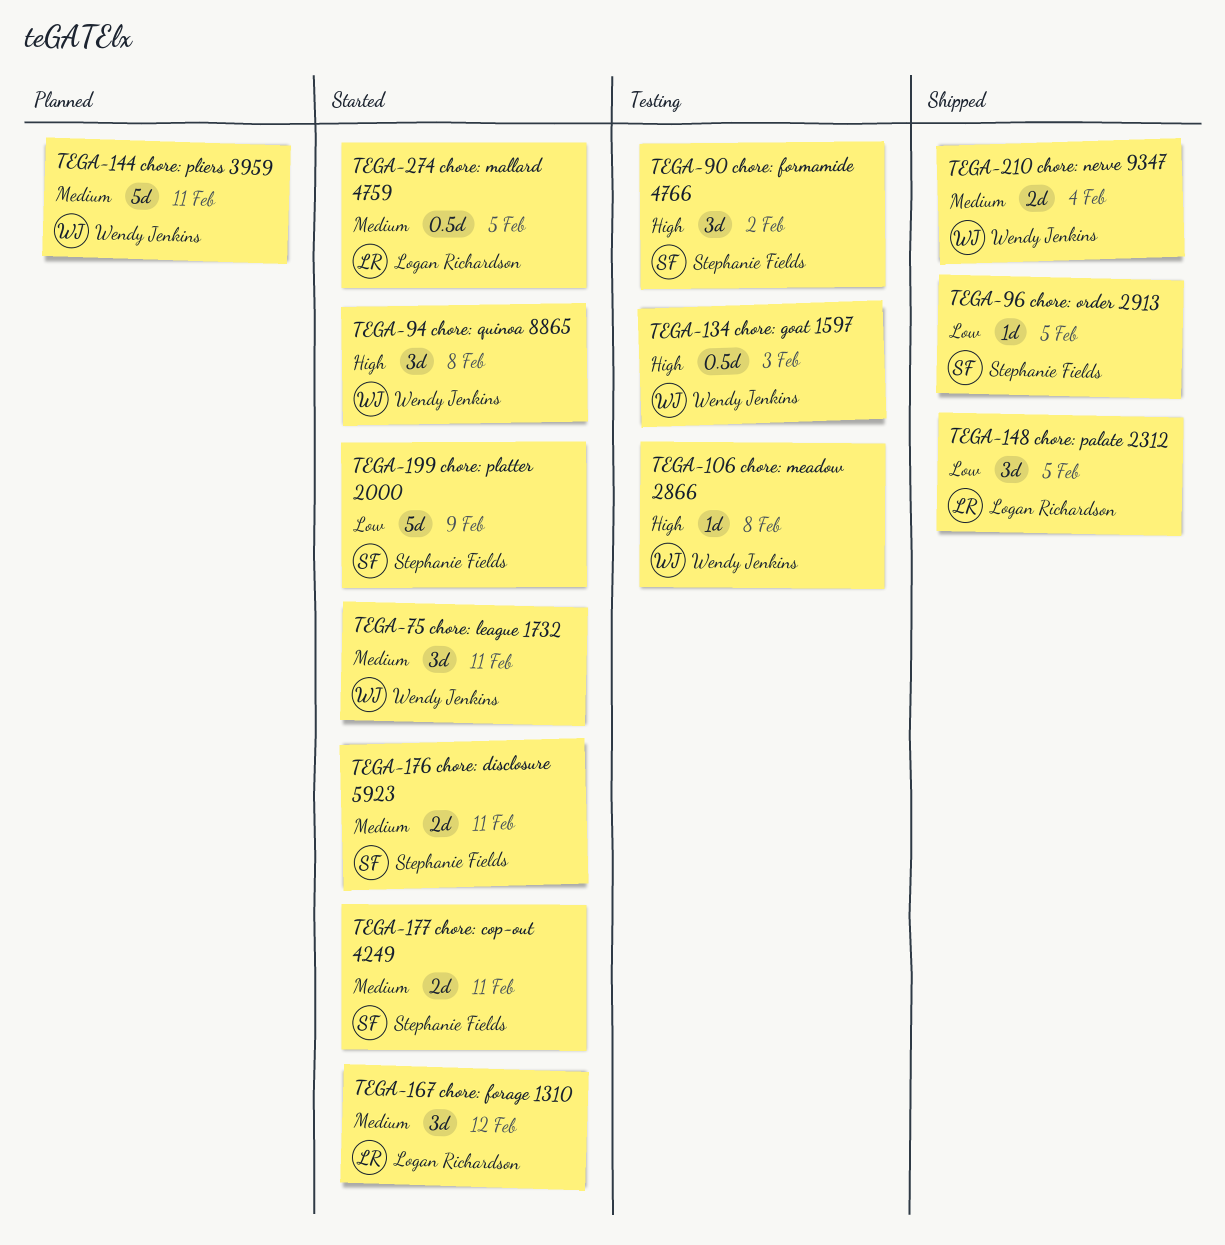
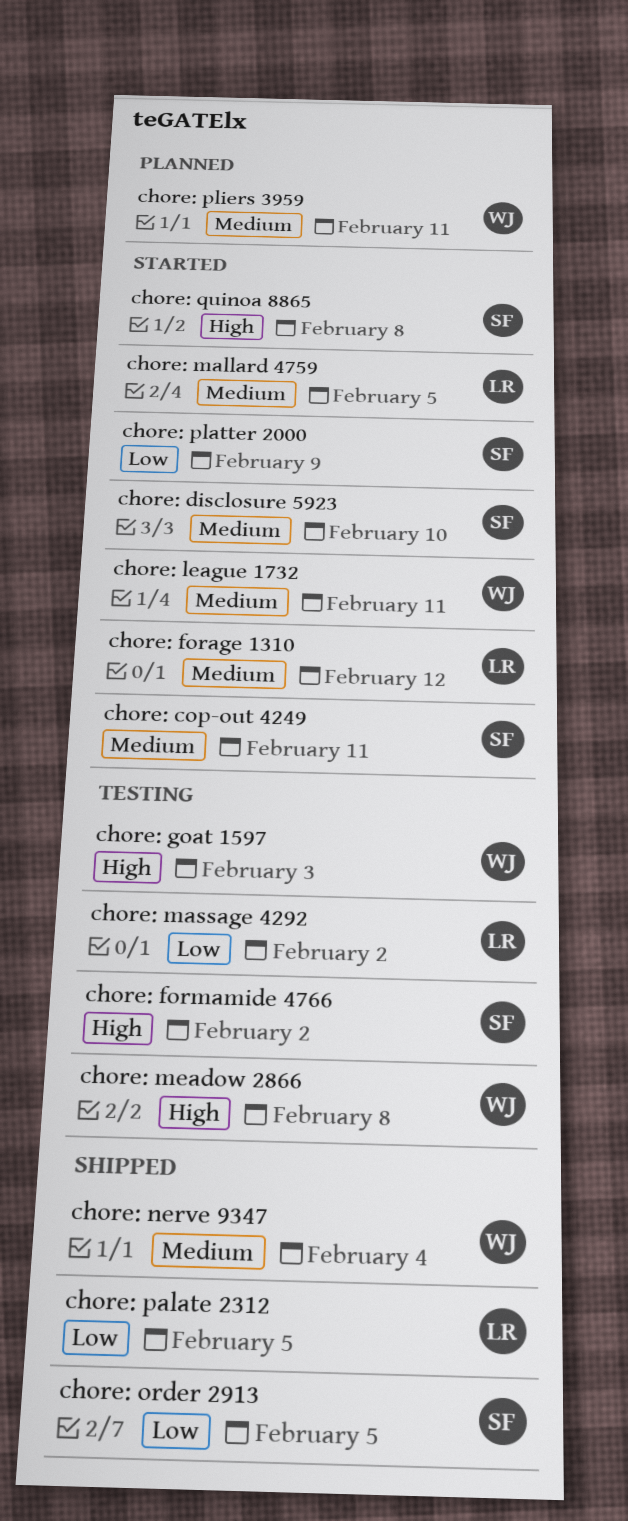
chore: disclosure 5923, due: Feb 11 -> Feb 10
chore: massage 4292: none -> present
chore: quinoa 8865, owner: Wendy Jenkins -> Stephanie Fields

